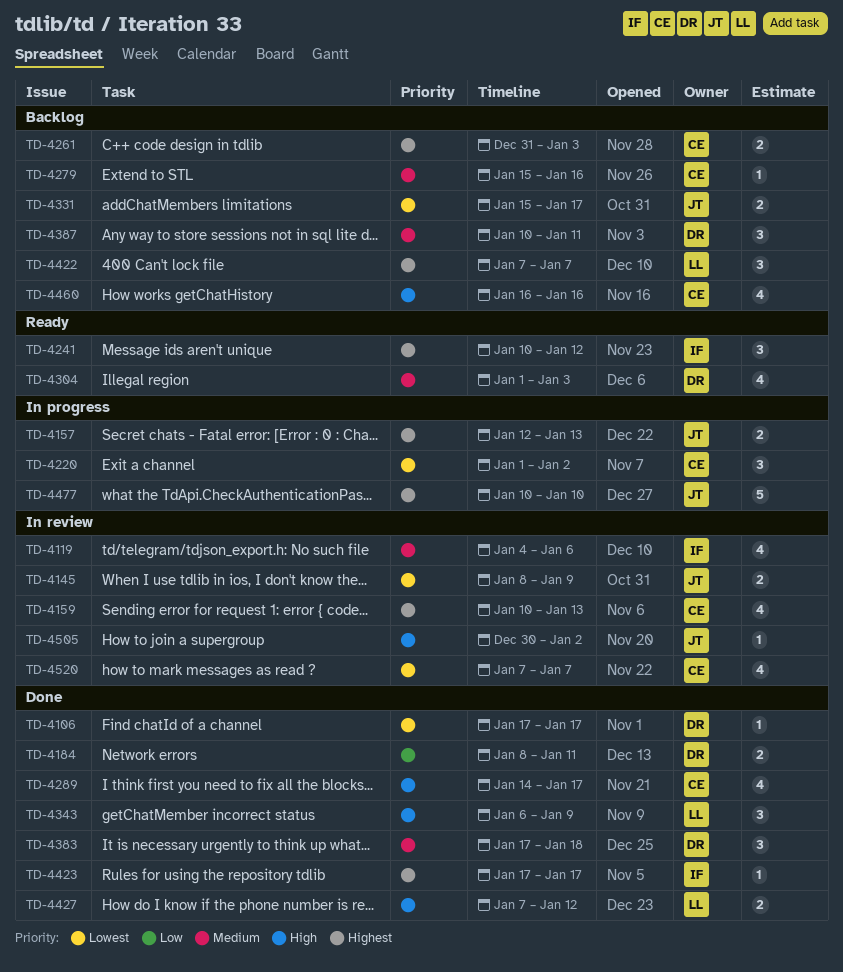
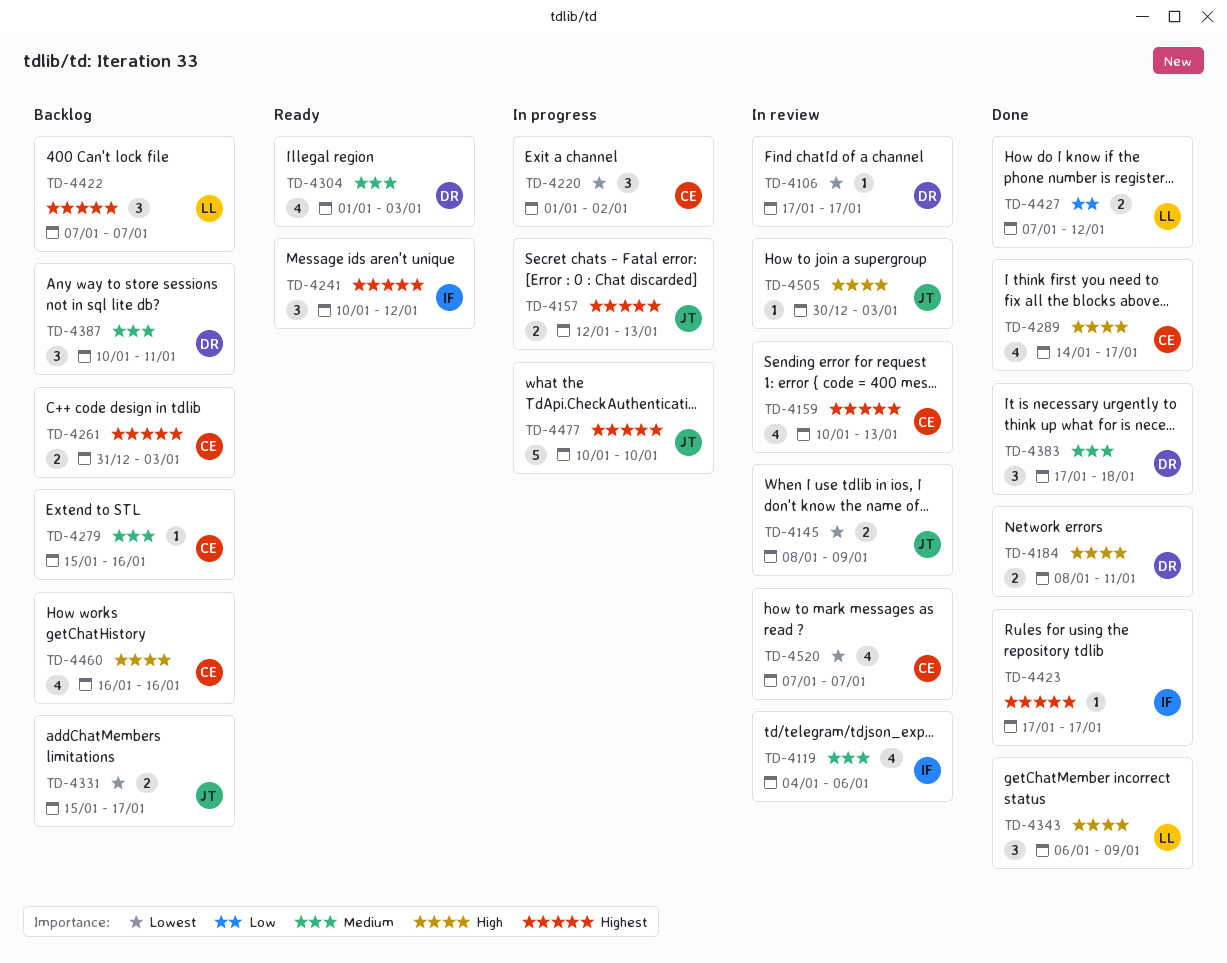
TD-4106, status: Done -> In review
TD-4184, priority: Low -> High
TD-4427, priority: High -> Low
TD-4505, due: Jan 2 -> Jan 3

